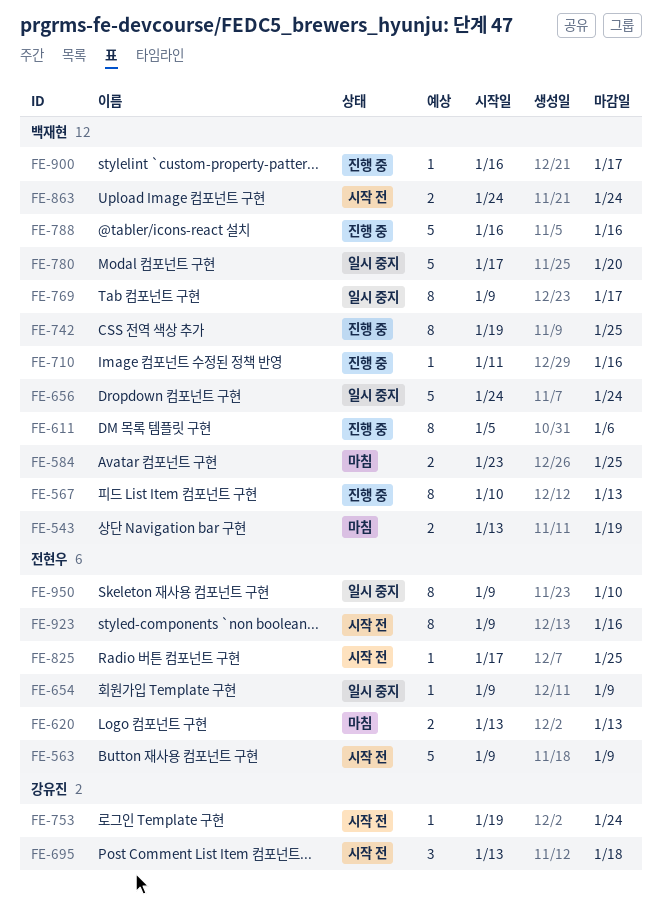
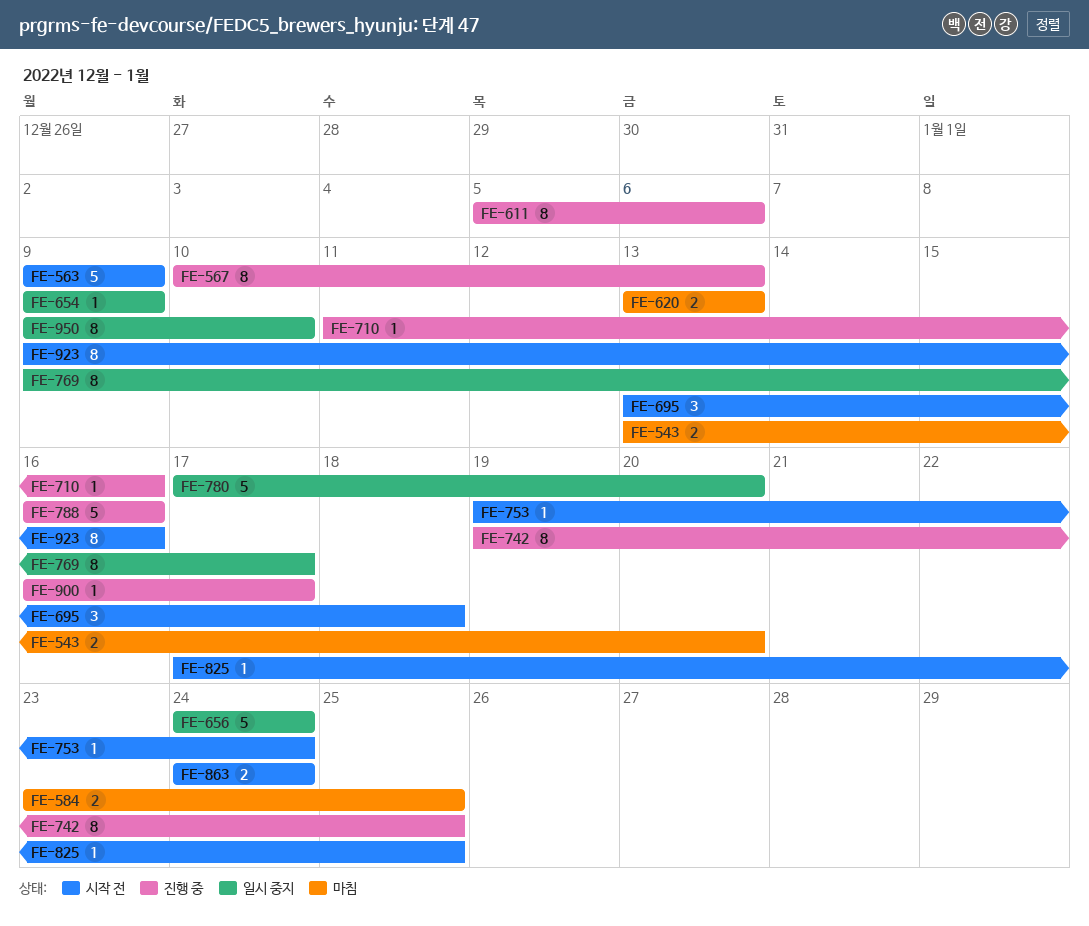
FE-543, due: Jan 19 -> Jan 20

